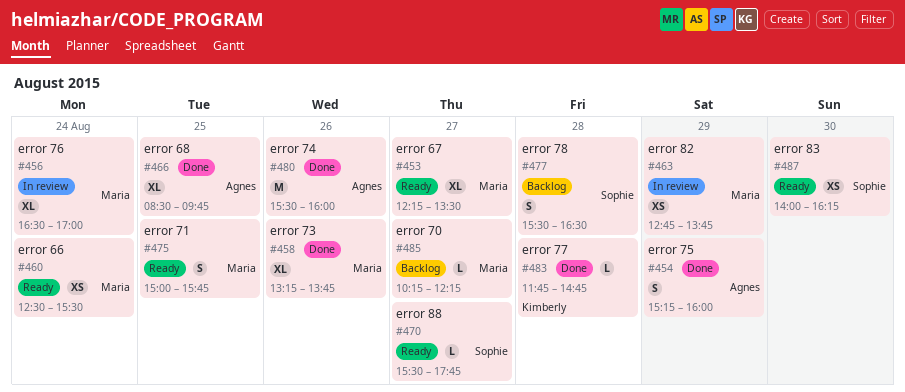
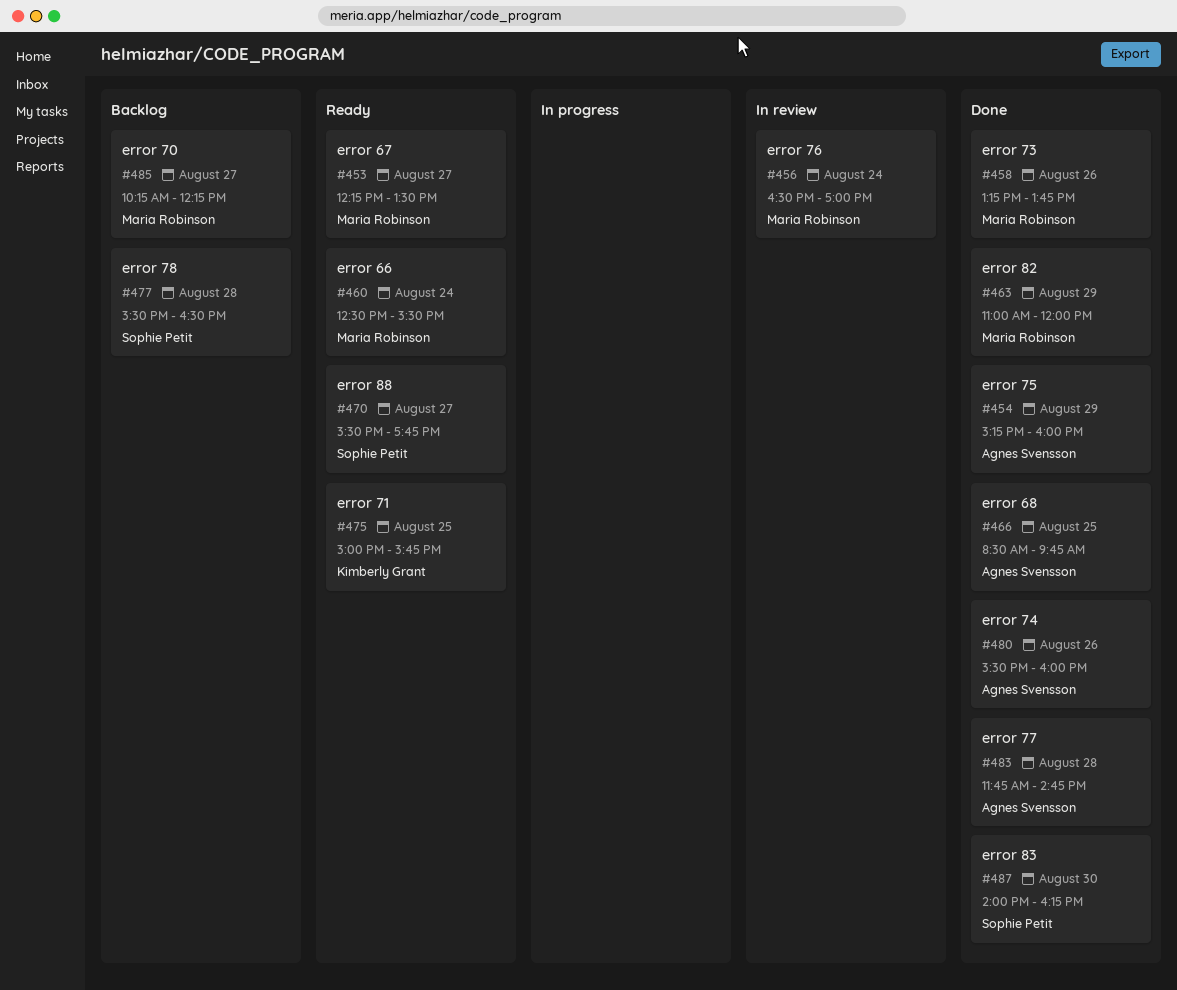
#463, status: In review -> Done
#463, begins: 12:45 -> 11:00
#463, ends: 13:45 -> 12:00
#475, owner: Maria Robinson -> Kimberly Grant
#483, owner: Kimberly Grant -> Agnes Svensson
#487, status: Ready -> Done

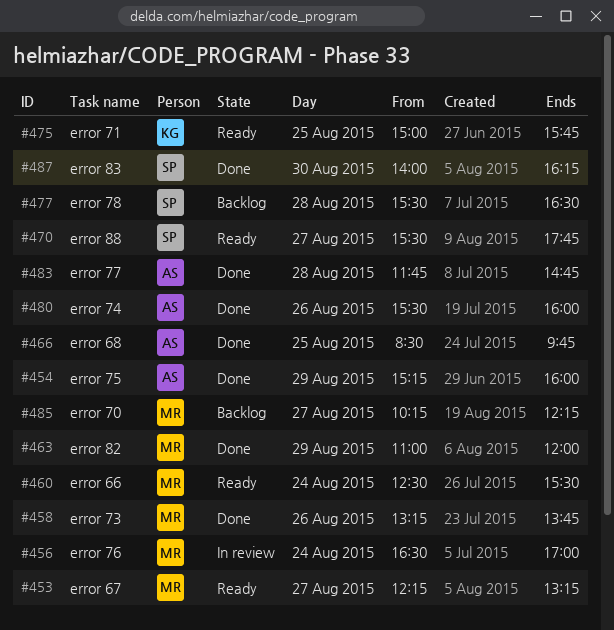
#453, ends: 13:30 -> 13:15

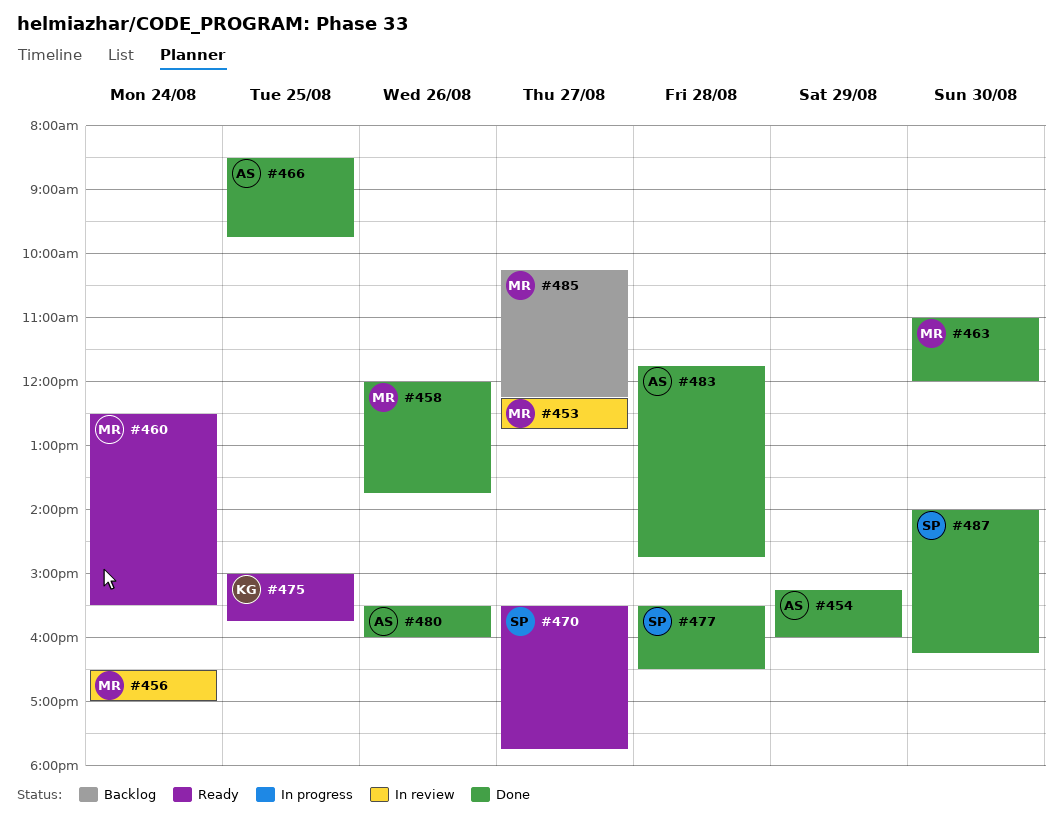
#453, status: Ready -> In review
#453, ends: 13:15 -> 12:45
#458, begins: 13:15 -> 12:00
#463, day: Aug 29 -> Aug 30
#477, status: Backlog -> Done

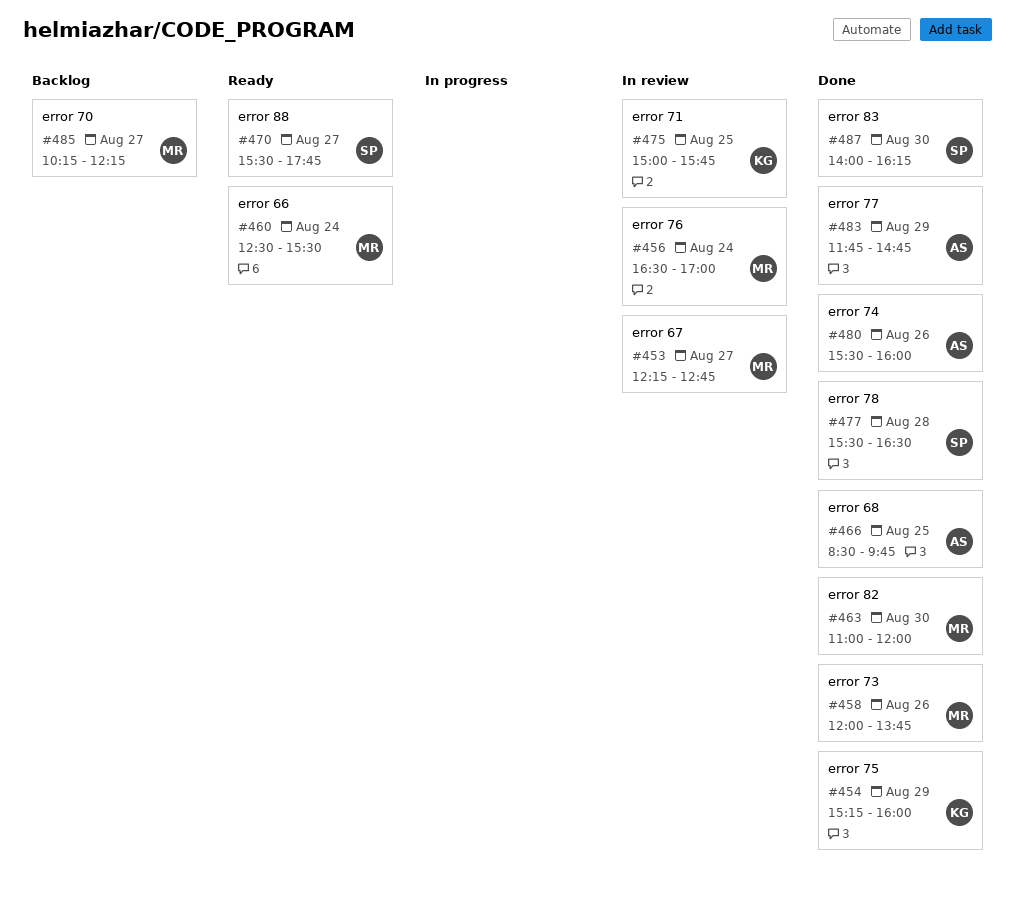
#454, owner: AS -> KG
#475, status: Ready -> In review
#483, day: Aug 28 -> Aug 29

